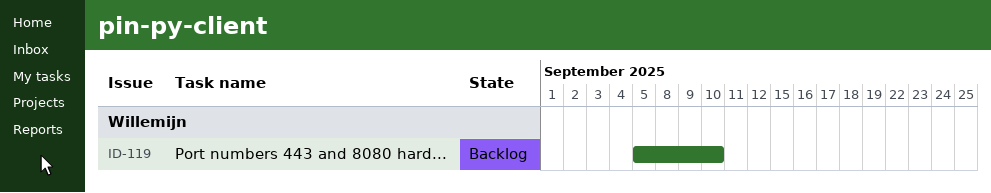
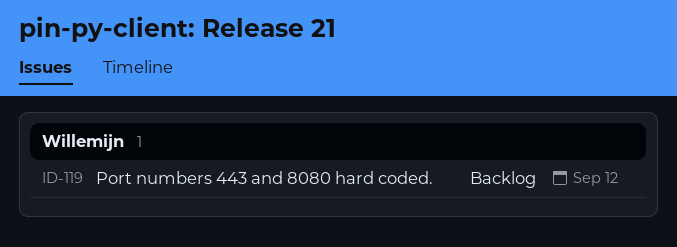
ID-119, due: Sep 10 -> Sep 12

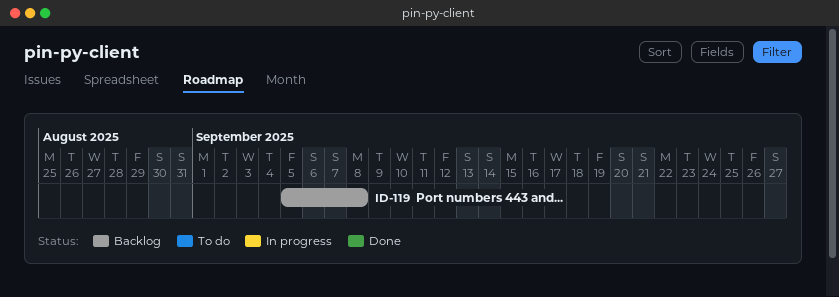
ID-119, due: Sep 12 -> Sep 8

